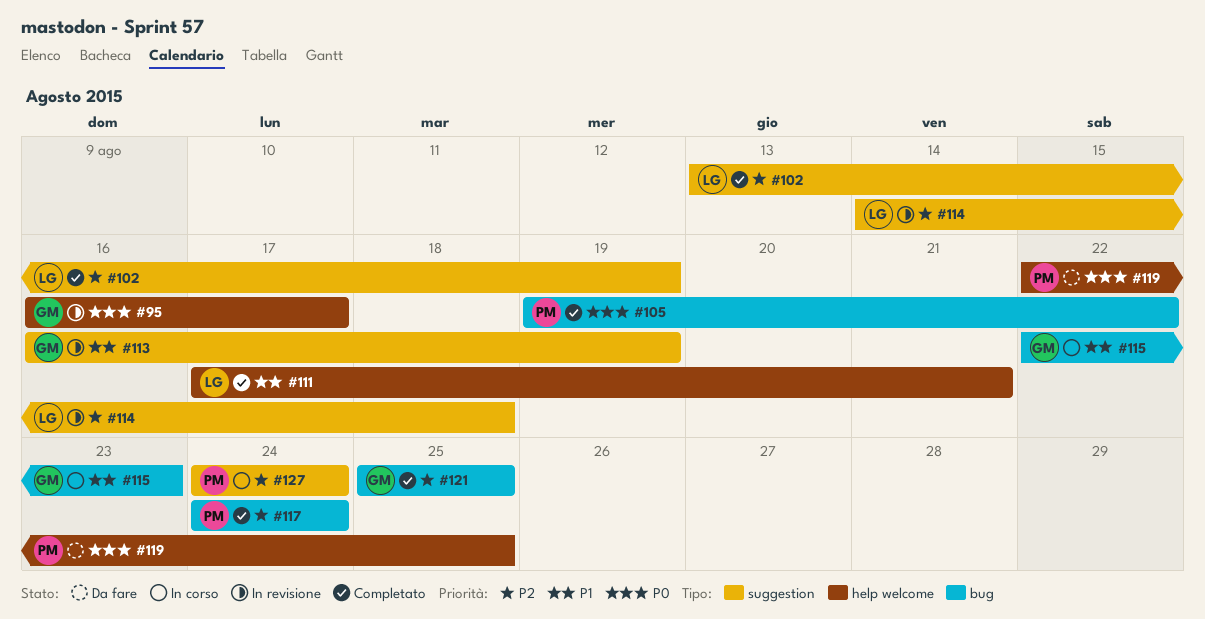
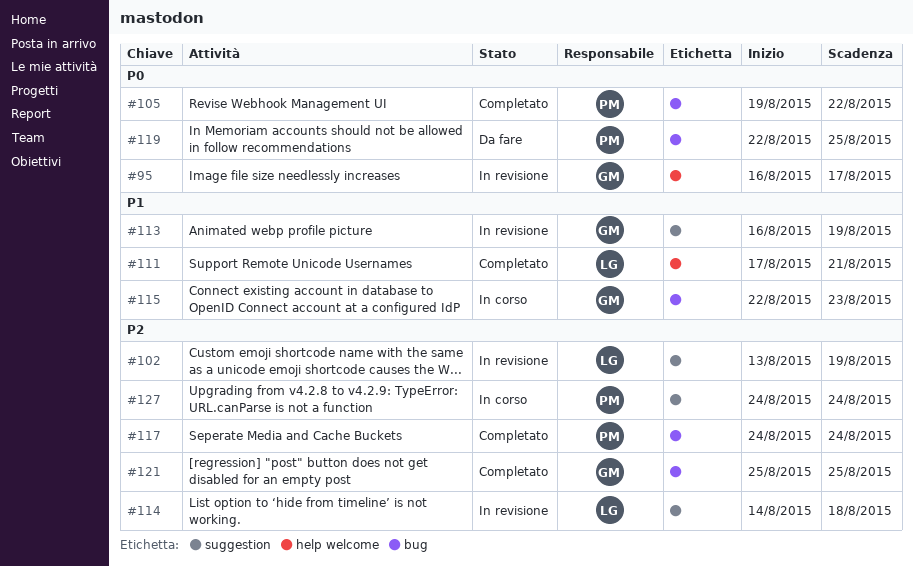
#102, status: Completato -> In revisione
#119, label: help welcome -> bug

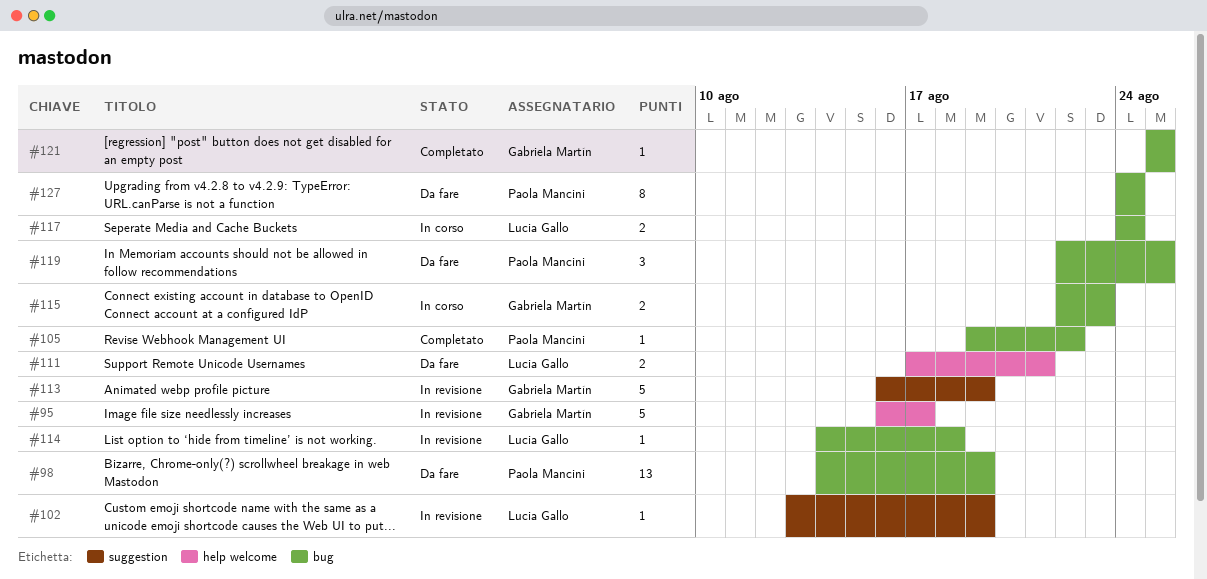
#98: none -> present
#111, status: Completato -> Da fare
#114, label: suggestion -> bug
#117, status: Completato -> In corso
#117, owner: Paola Mancini -> Lucia Gallo
#127, status: In corso -> Da fare
#127, label: suggestion -> bug

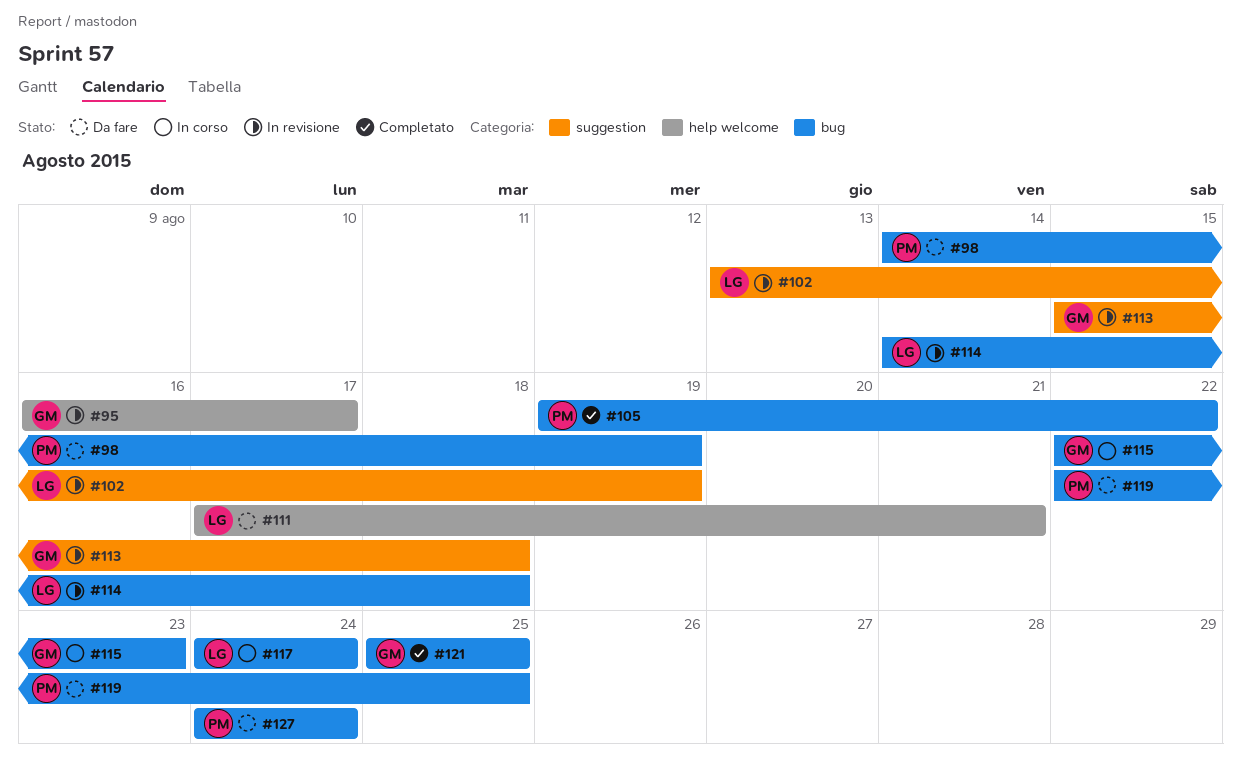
#113, start: Aug 16 -> Aug 15
#113, due: Aug 19 -> Aug 18

